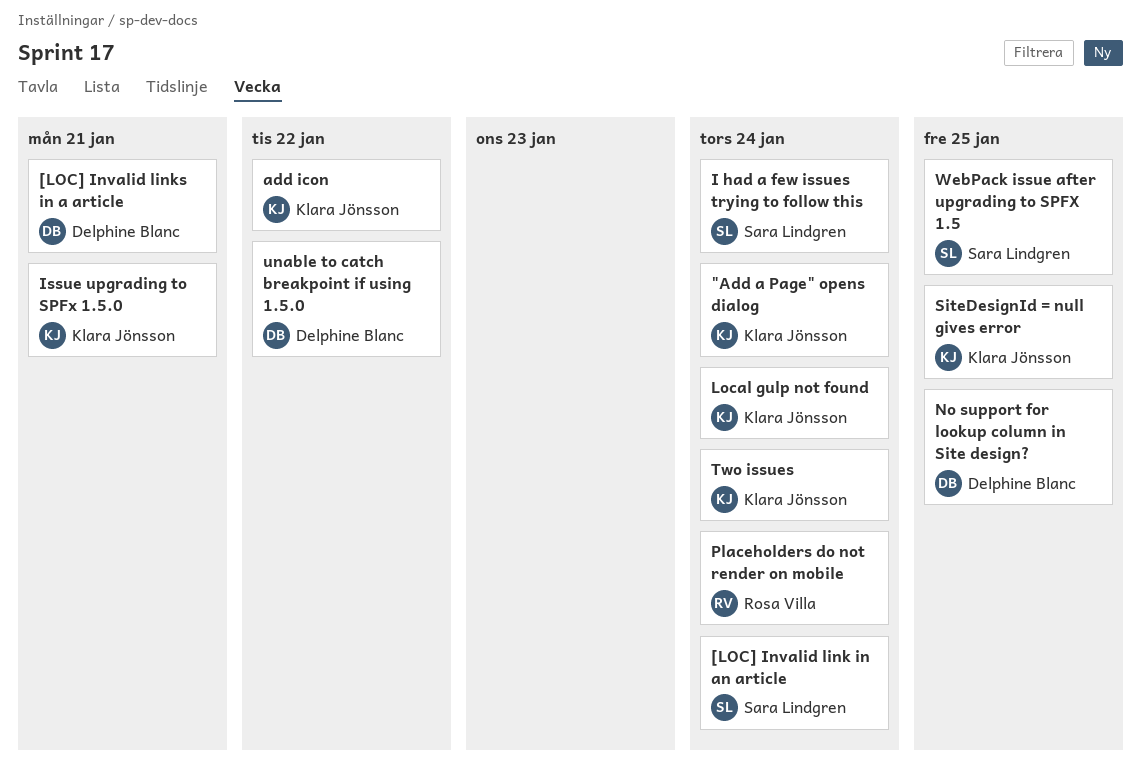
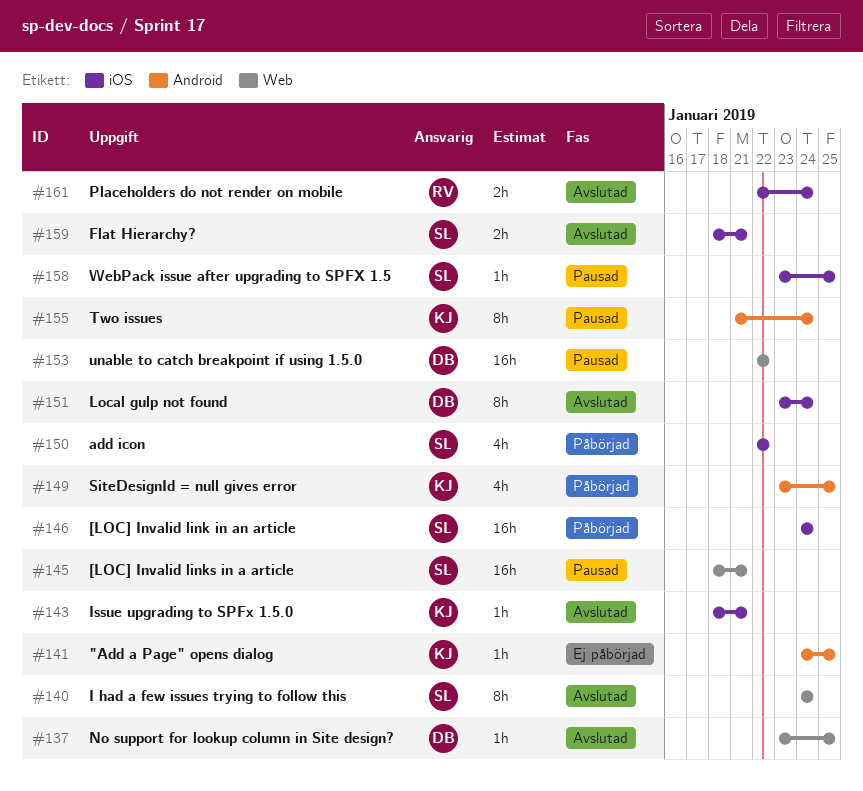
"Add a Page" opens dialog, due: Jan 24 -> Jan 25
[LOC] Invalid links in a article, owner: Delphine Blanc -> Sara Lindgren
add icon, owner: Klara Jönsson -> Sara Lindgren
Flat Hierarchy?: none -> present
Local gulp not found, owner: Klara Jönsson -> Delphine Blanc

